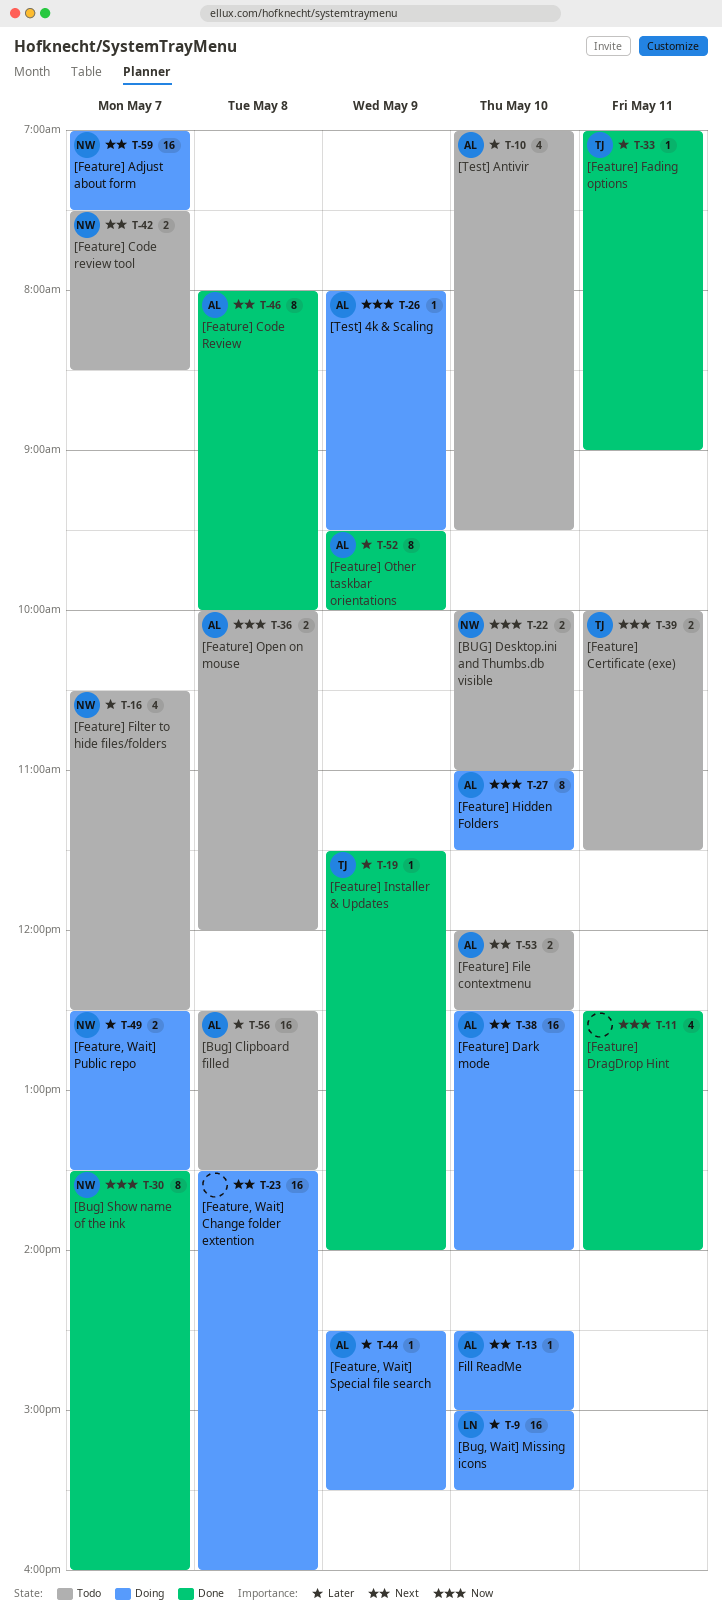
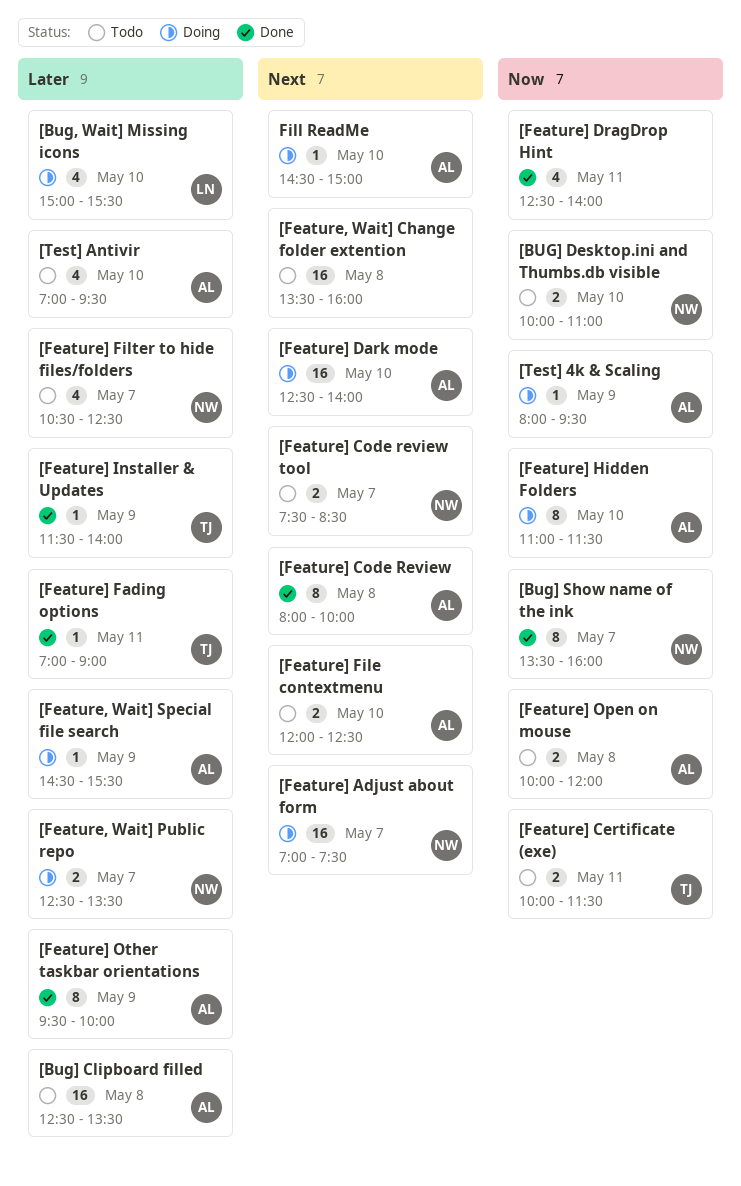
[Bug, Wait] Missing icons, estimate: 16 -> 4
[Feature, Wait] Change folder extention, status: Doing -> Todo

